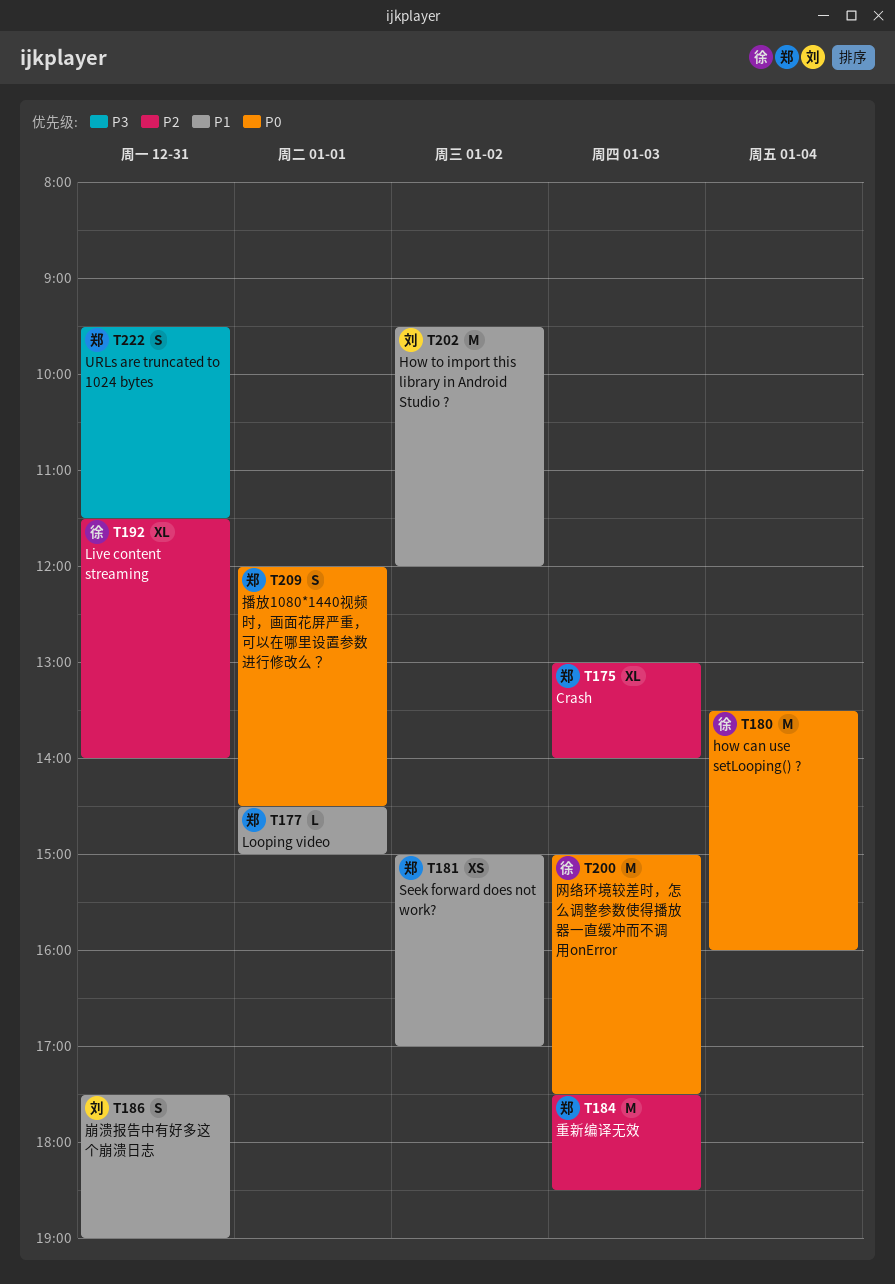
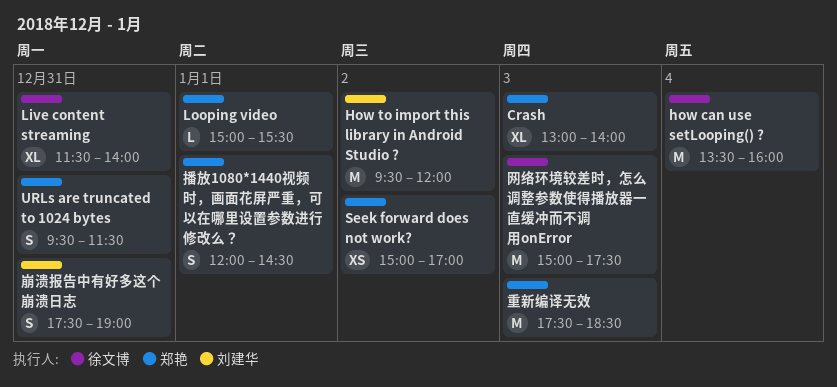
Looping video, begins: 14:30 -> 15:00
Looping video, ends: 15:00 -> 15:30

